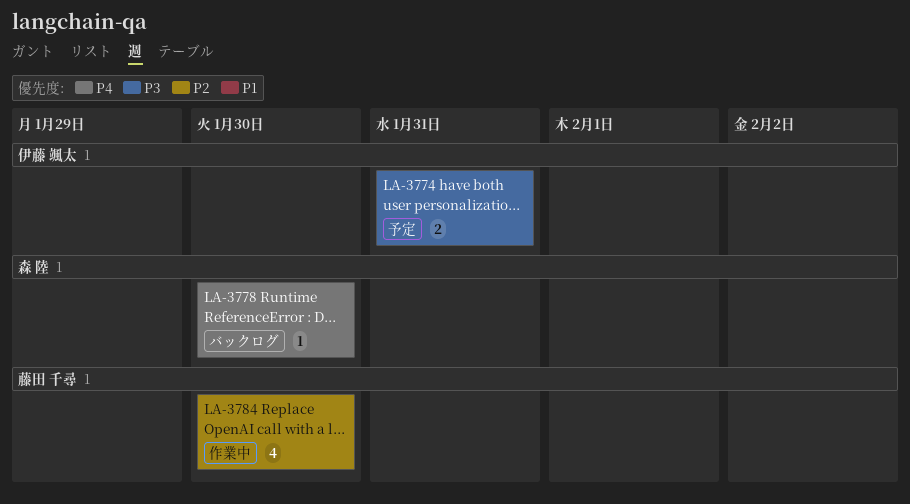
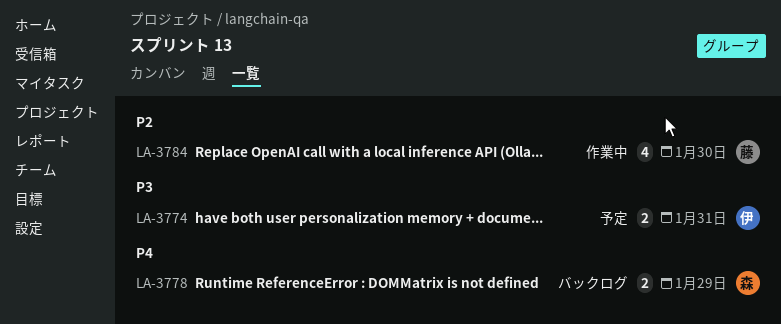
LA-3778, estimate: 1 -> 2
LA-3778, due: Jan 30 -> Jan 29

